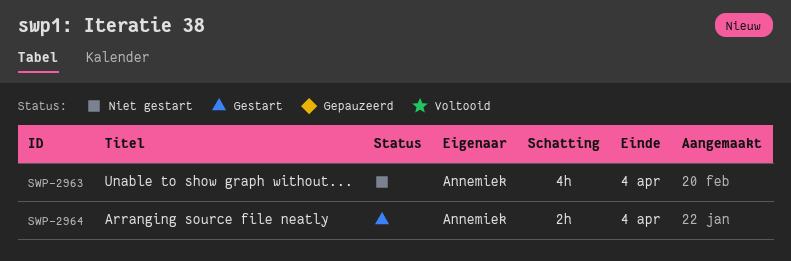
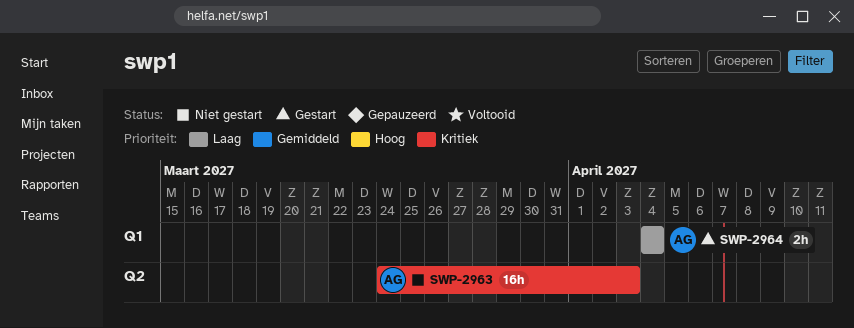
SWP-2963, estimate: 4h -> 16h
SWP-2963, due: Apr 4 -> Apr 3

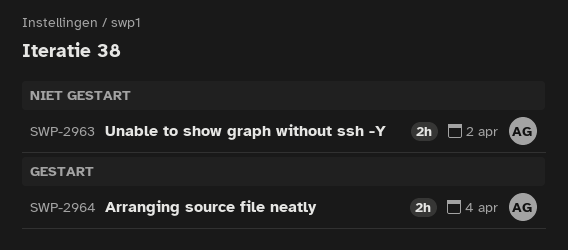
SWP-2963, estimate: 16h -> 2h
SWP-2963, due: Apr 3 -> Apr 2

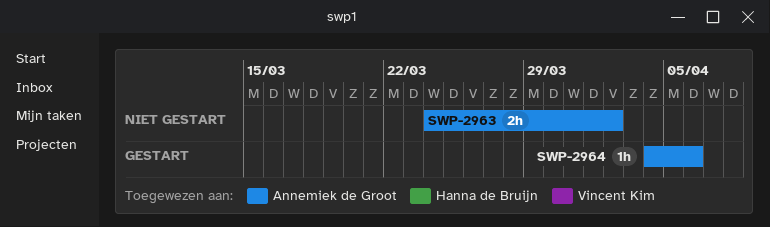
SWP-2964, estimate: 2h -> 1h
SWP-2964, due: Apr 4 -> Apr 6

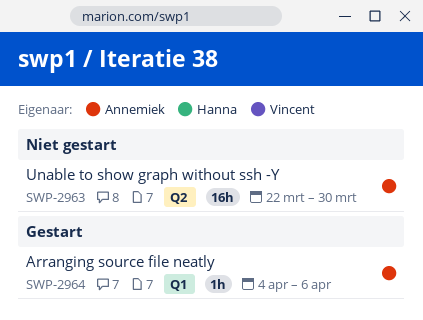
SWP-2963, estimate: 2h -> 16h
SWP-2963, start: Mar 24 -> Mar 22
SWP-2963, due: Apr 2 -> Mar 30

